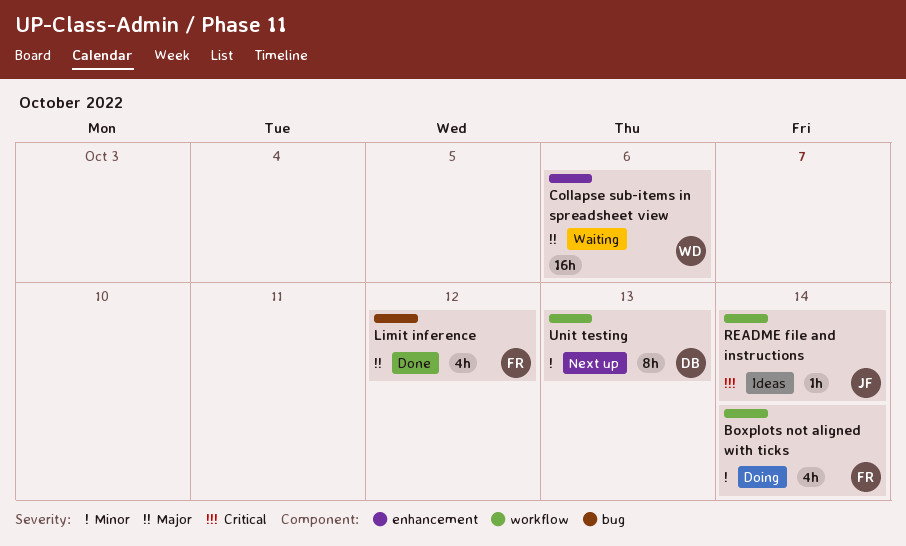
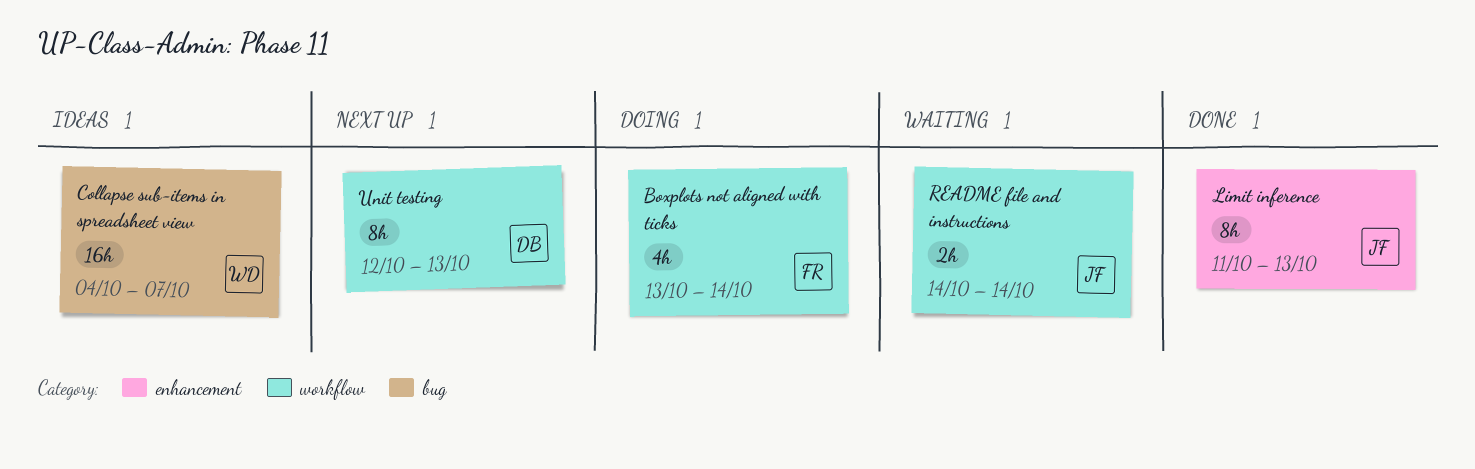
Collapse sub-items in spreadsheet view, status: Waiting -> Ideas
Collapse sub-items in spreadsheet view, label: enhancement -> bug
Collapse sub-items in spreadsheet view, due: Oct 6 -> Oct 7
Limit inference, owner: FR -> JF
Limit inference, label: bug -> enhancement
Limit inference, estimate: 4h -> 8h
Limit inference, due: Oct 12 -> Oct 13
README file and instructions, status: Ideas -> Waiting
README file and instructions, estimate: 1h -> 2h

